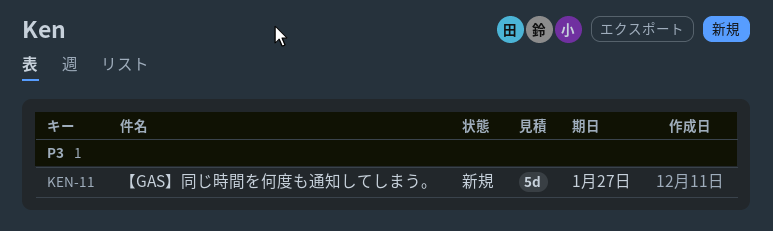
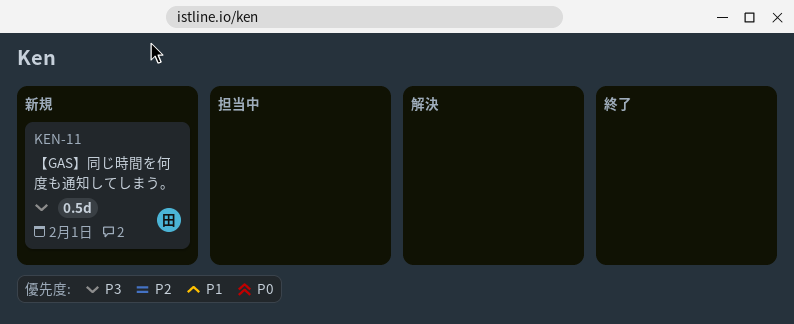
KEN-11, estimate: 5d -> 0.5d
KEN-11, due: Jan 27 -> Feb 1

